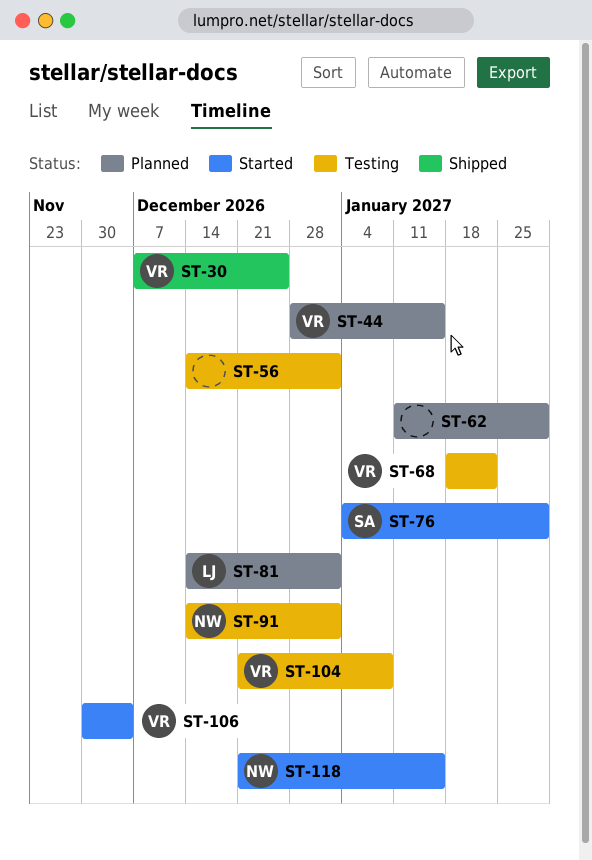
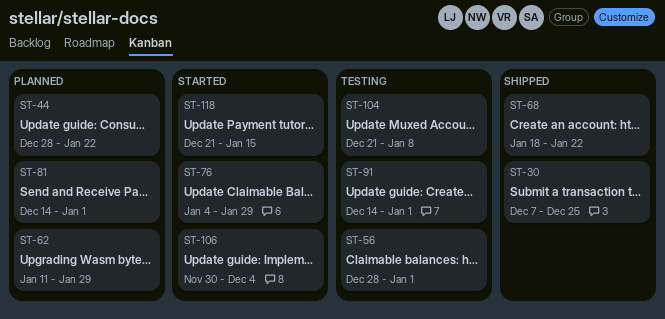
ST-44, due: Jan 15 -> Jan 22
ST-56, start: Dec 14 -> Dec 28
ST-68, status: Testing -> Shipped

